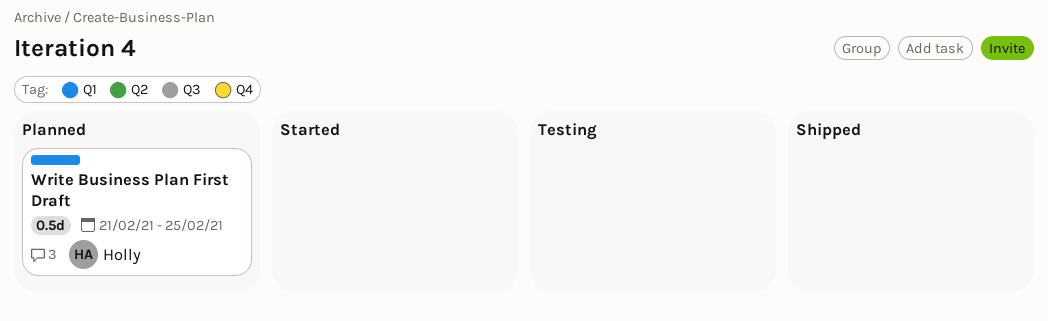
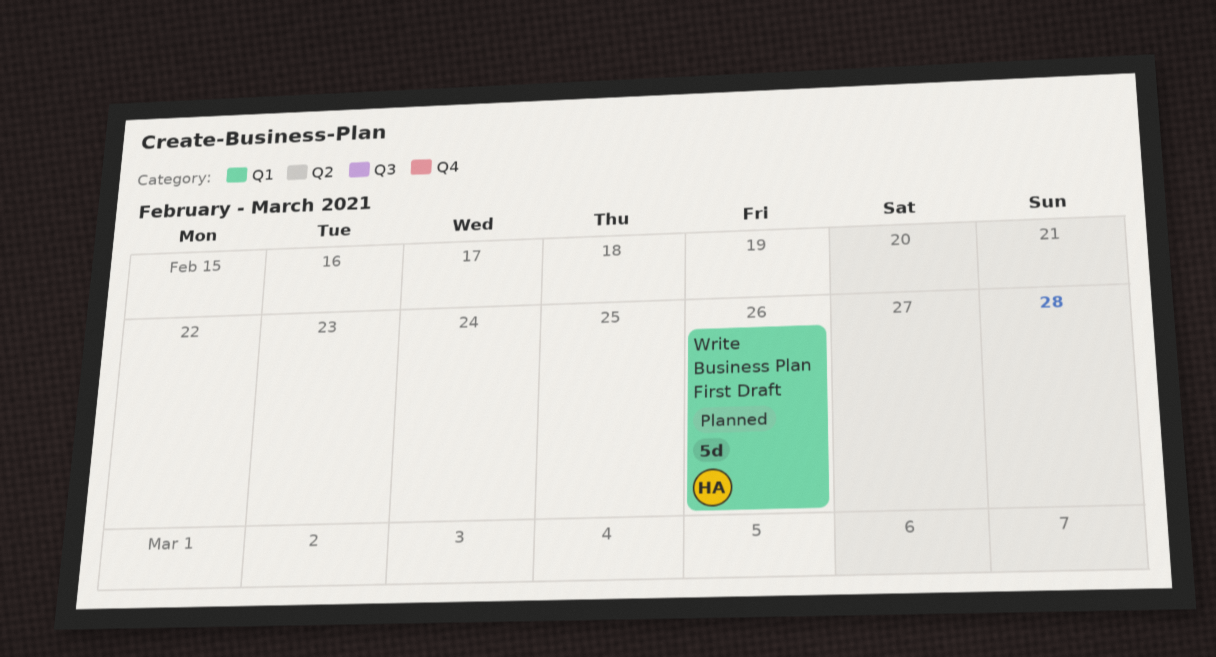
Write Business Plan First Draft, estimate: 0.5d -> 5d
Write Business Plan First Draft, due: Feb 25 -> Feb 26

